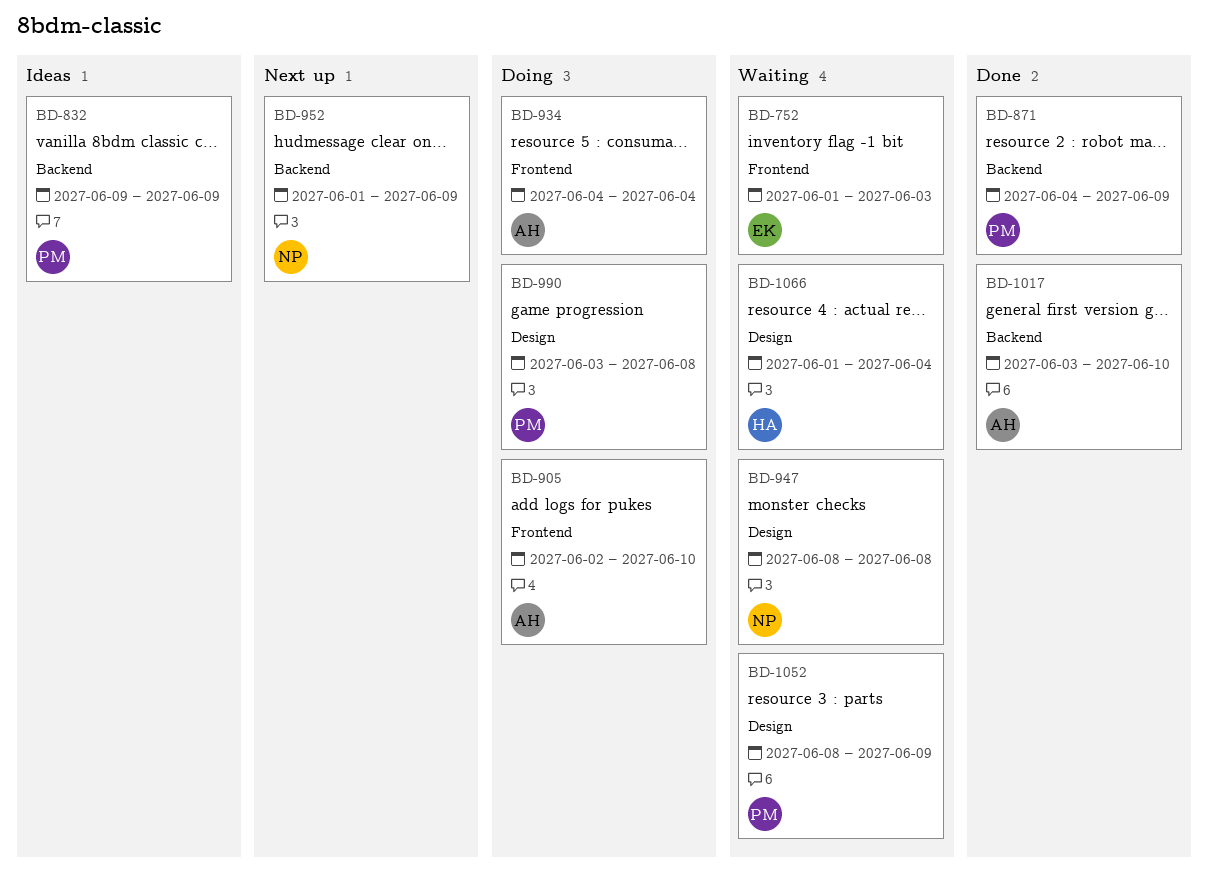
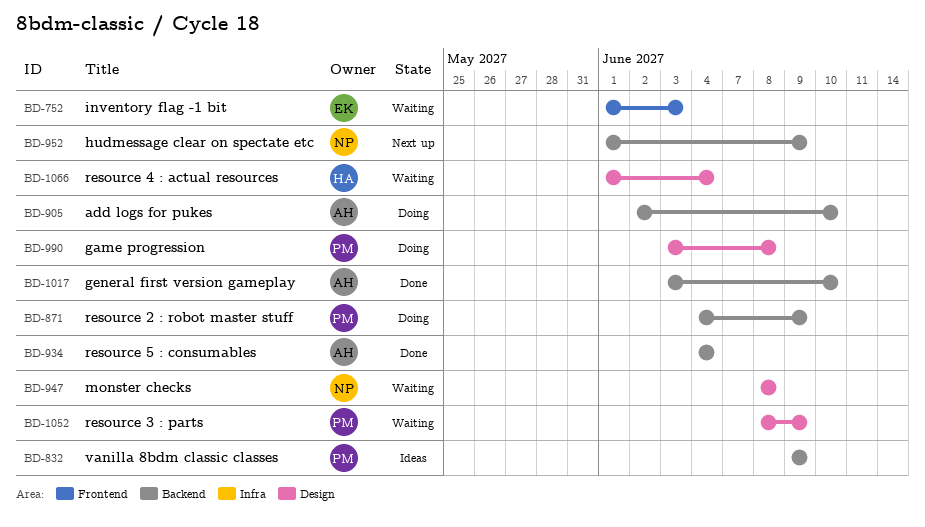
BD-871, status: Done -> Doing
BD-905, label: Frontend -> Backend
BD-934, status: Doing -> Done
BD-934, label: Frontend -> Backend

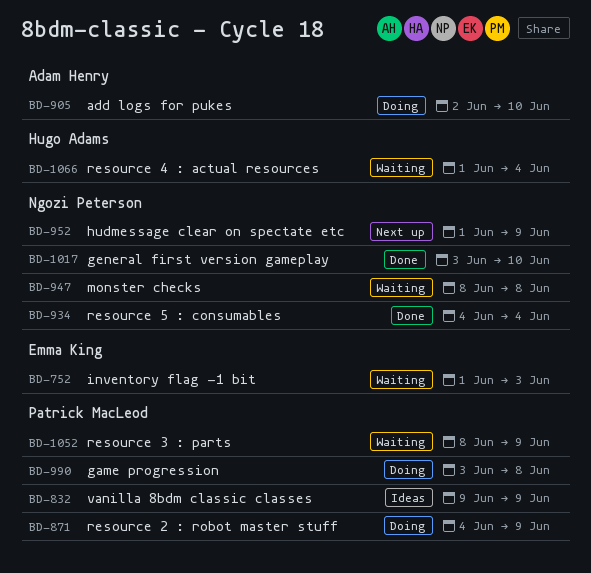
BD-934, owner: Adam Henry -> Ngozi Peterson
BD-1017, owner: Adam Henry -> Ngozi Peterson

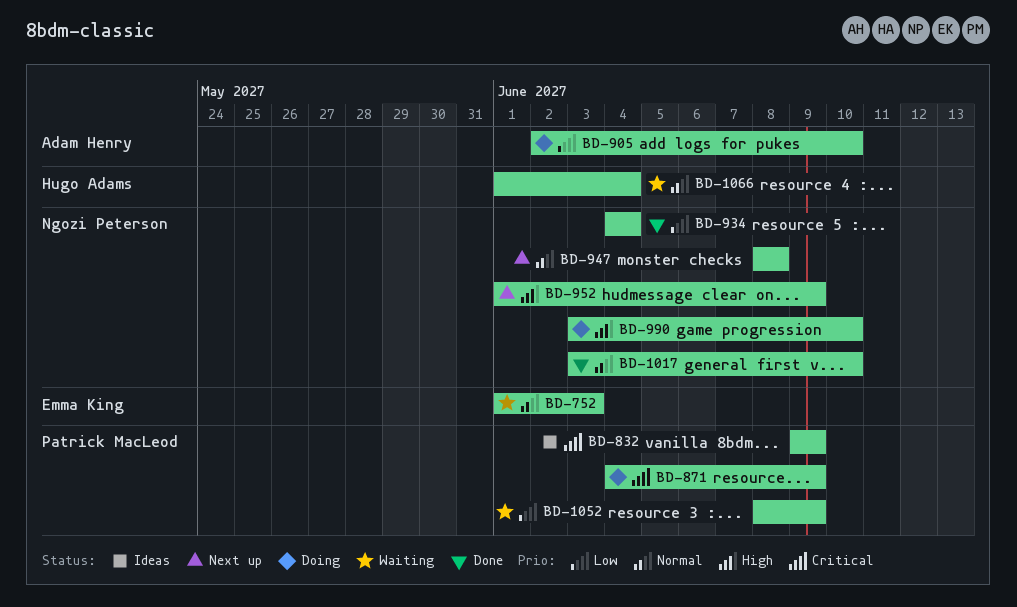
BD-947, status: Waiting -> Next up
BD-990, owner: Patrick MacLeod -> Ngozi Peterson
BD-990, due: Jun 8 -> Jun 10

